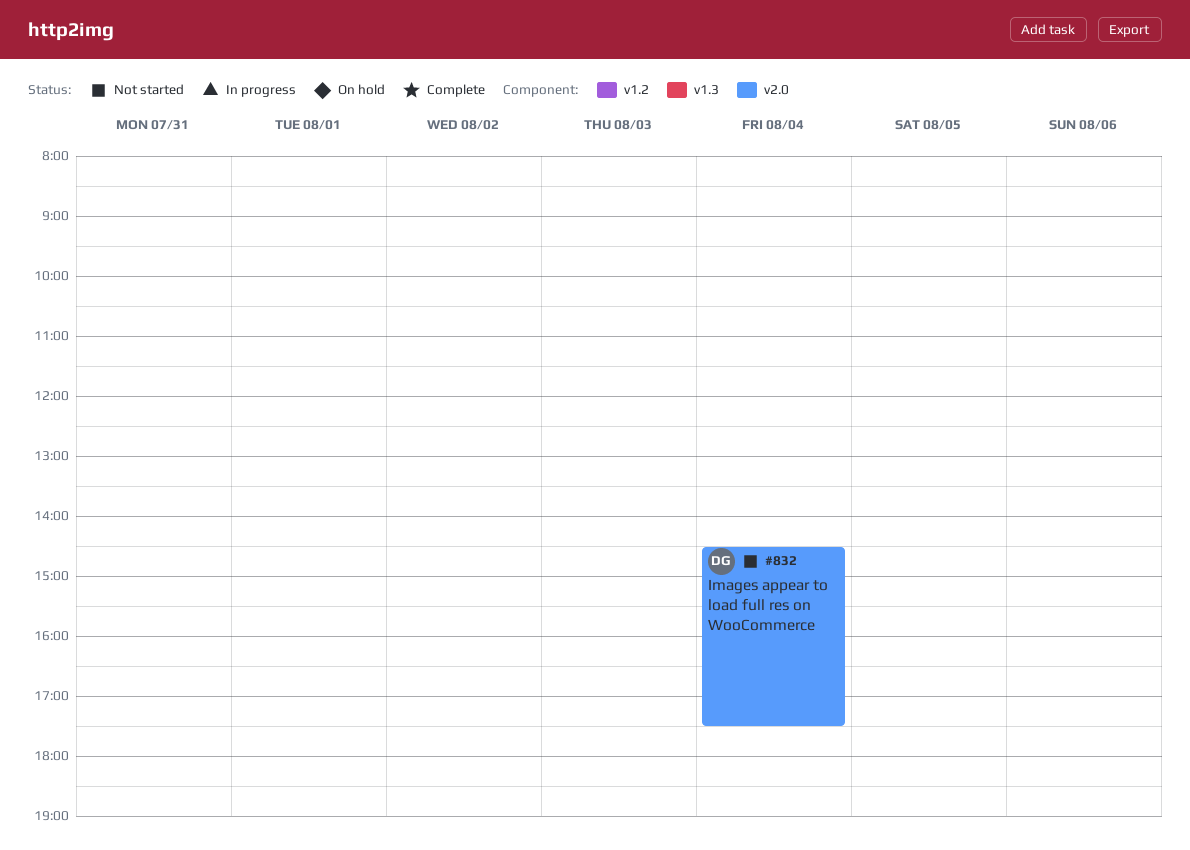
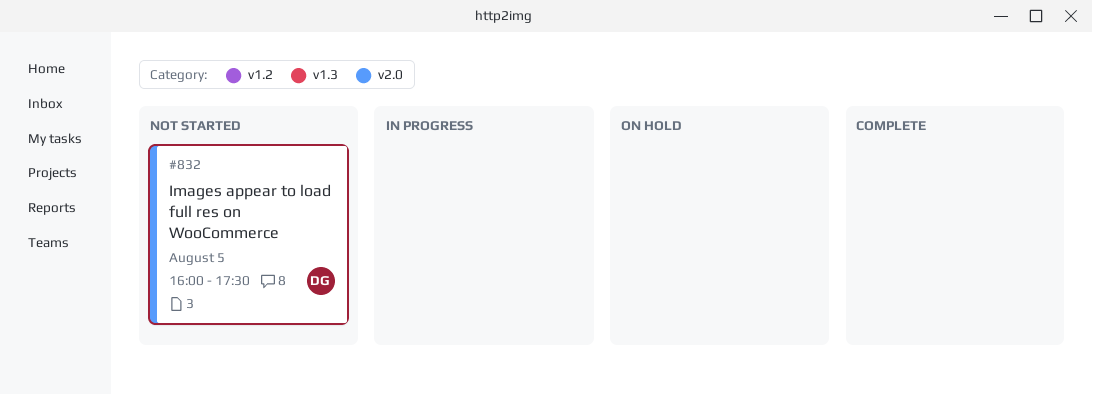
#832, day: Aug 4 -> Aug 5
#832, begins: 14:30 -> 16:00

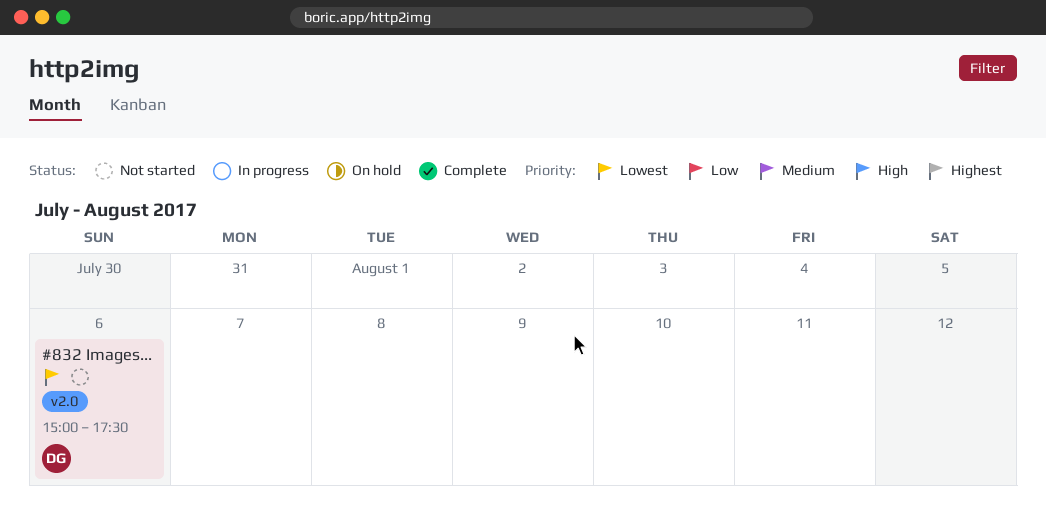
#832, day: Aug 5 -> Aug 6
#832, begins: 16:00 -> 15:00

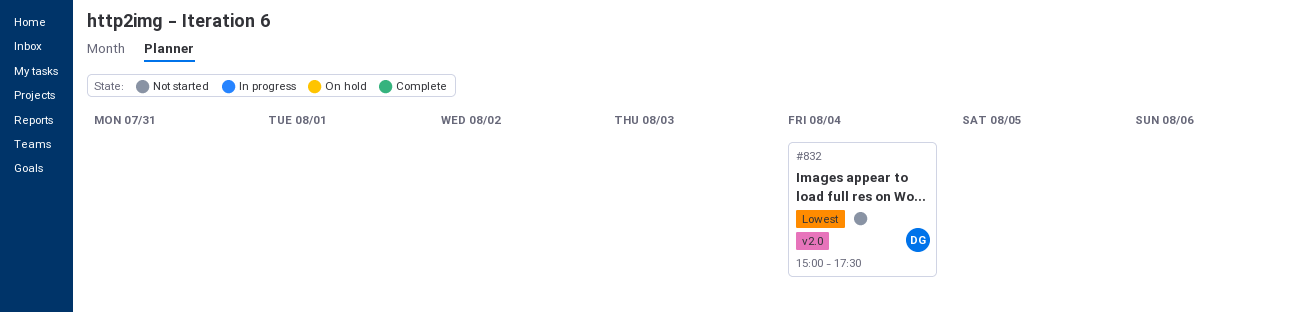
#832, day: Aug 6 -> Aug 4

